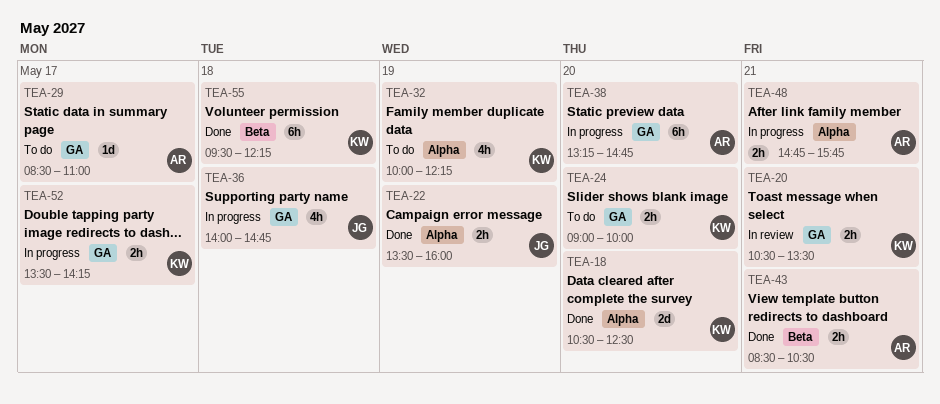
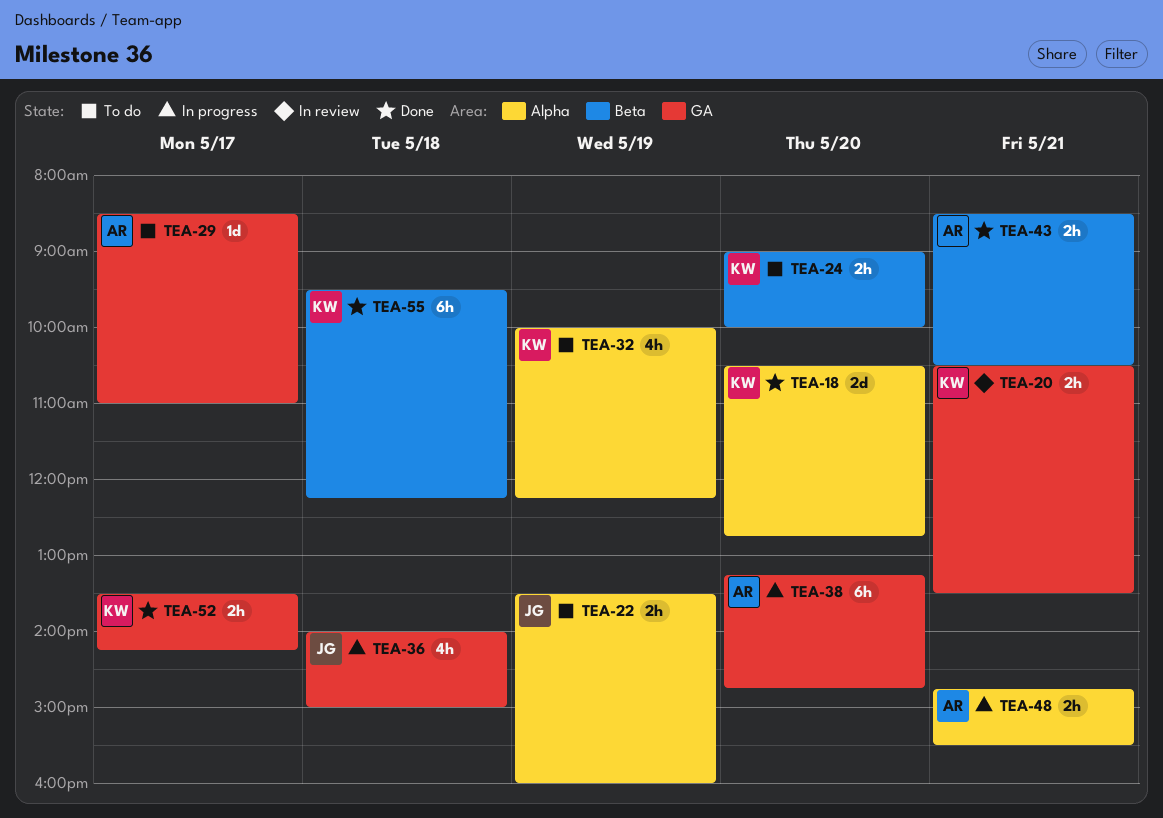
TEA-18, ends: 12:30 -> 12:45
TEA-22, status: Done -> To do
TEA-24, label: GA -> Beta
TEA-36, ends: 14:45 -> 15:00
TEA-48, ends: 15:45 -> 15:30
TEA-52, status: In progress -> Done

